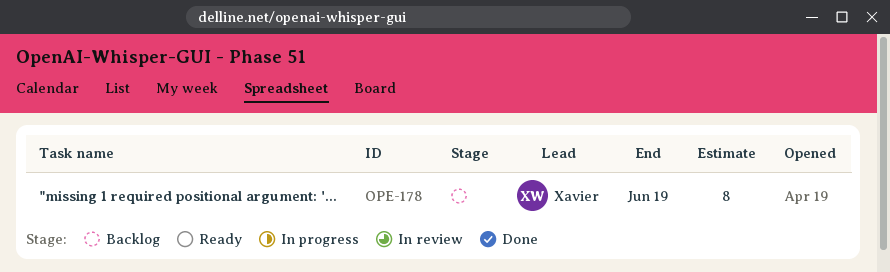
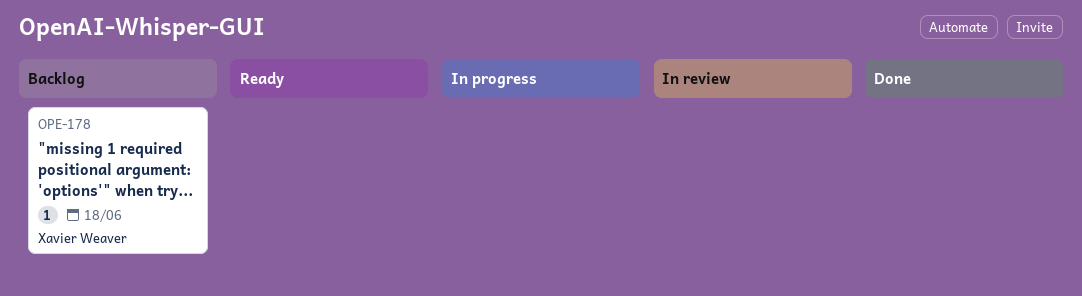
OPE-178, estimate: 8 -> 1
OPE-178, due: Jun 19 -> Jun 18

